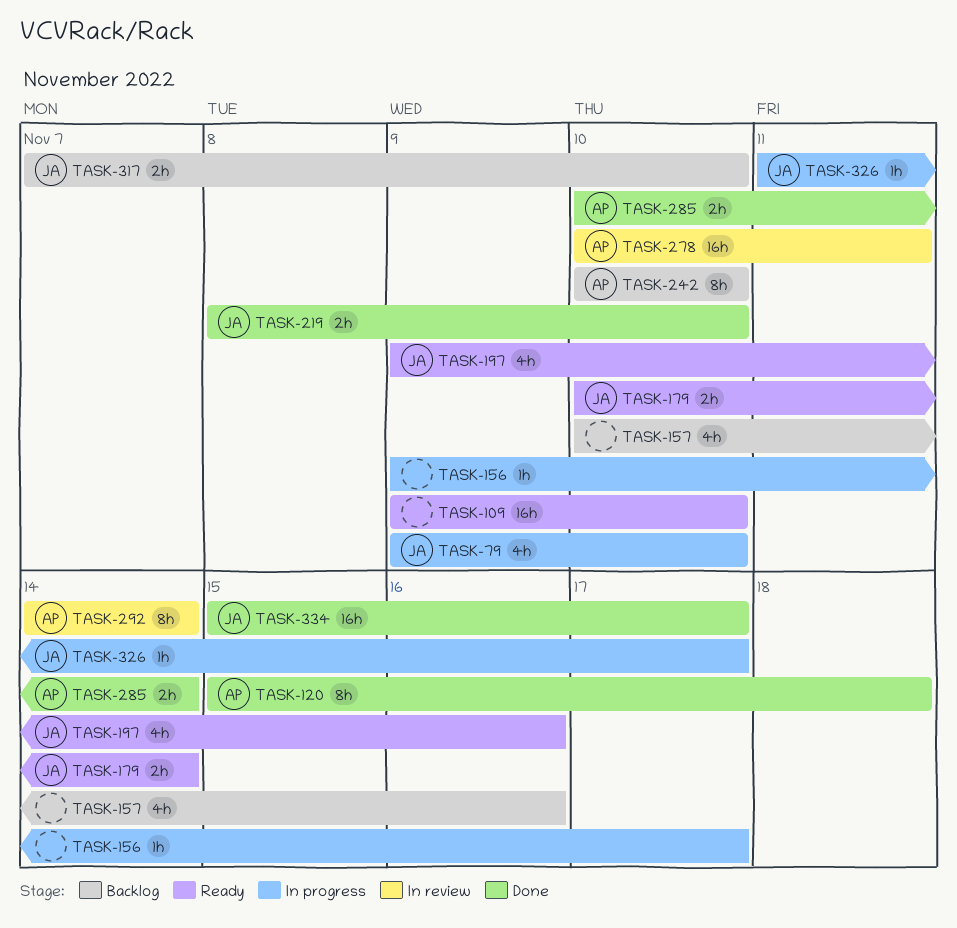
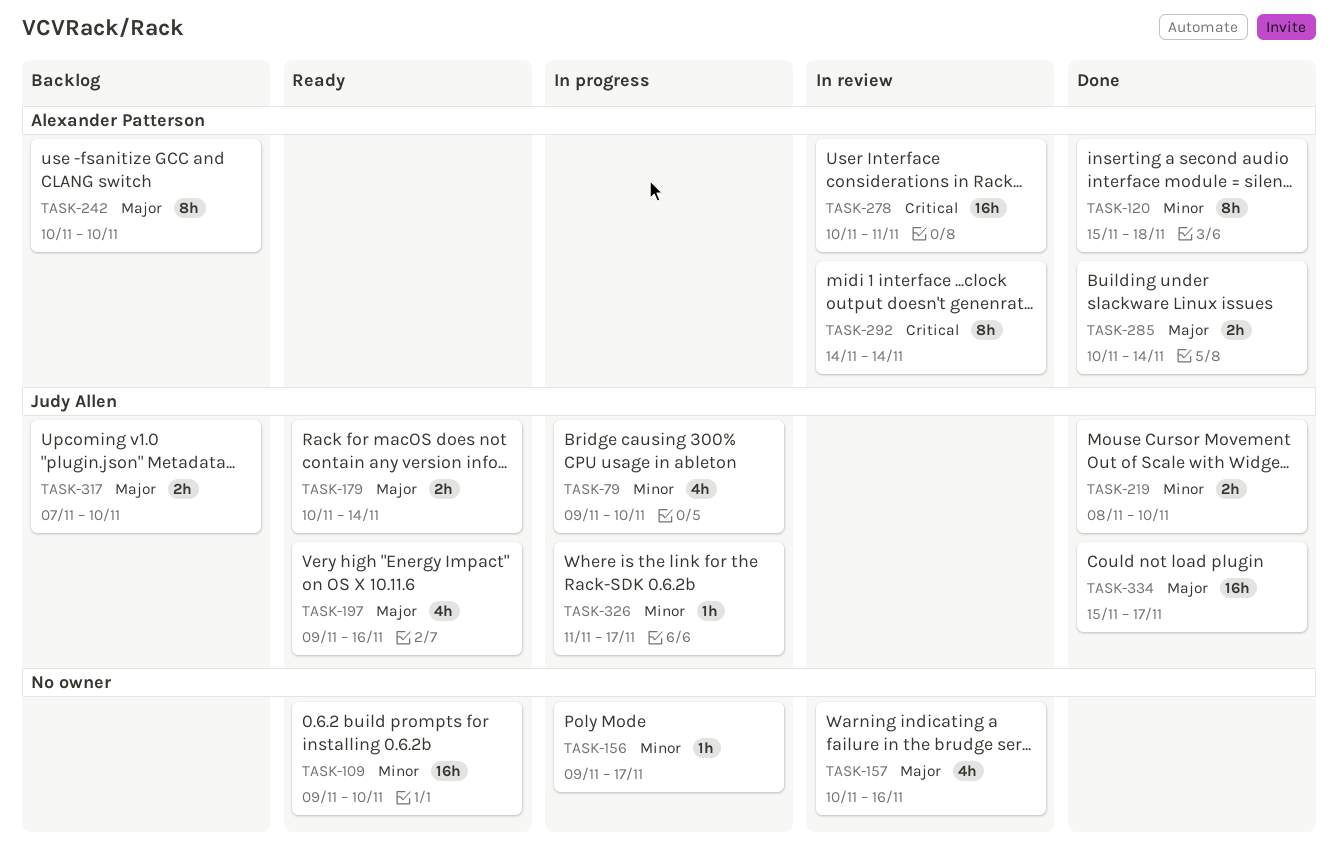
TASK-157, status: Backlog -> In review

